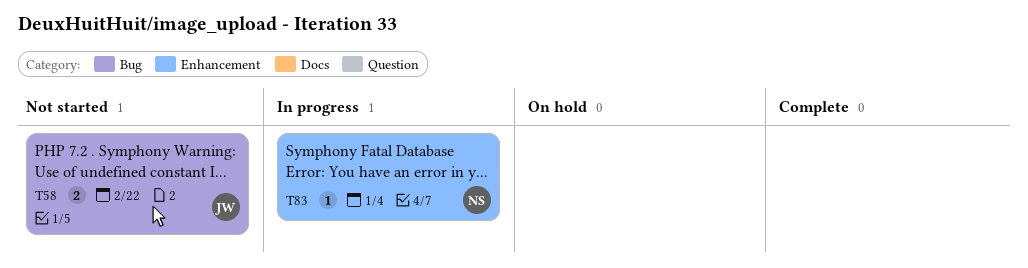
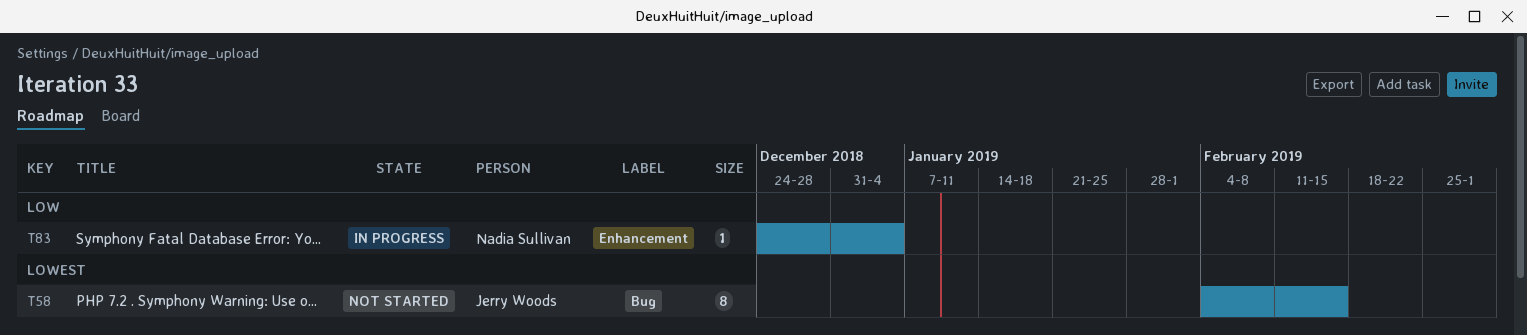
T58, estimate: 2 -> 8
T58, due: Feb 22 -> Feb 15

